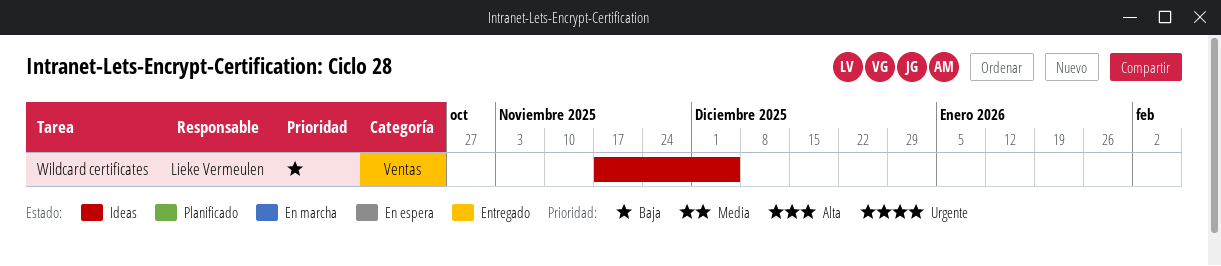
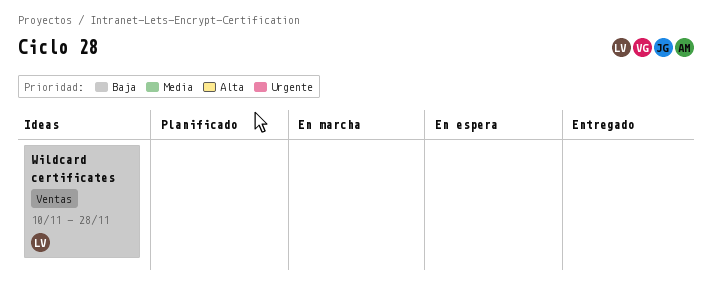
Wildcard certificates, start: Nov 17 -> Nov 10
Wildcard certificates, due: Dec 5 -> Nov 28

